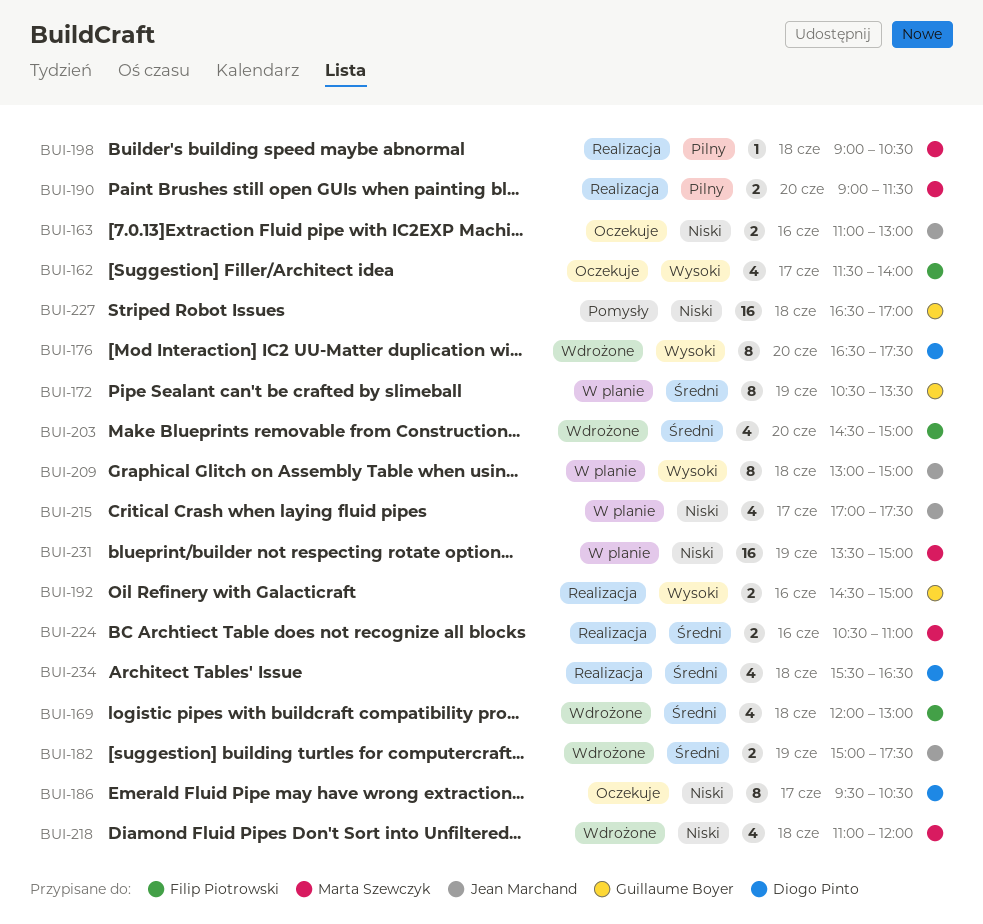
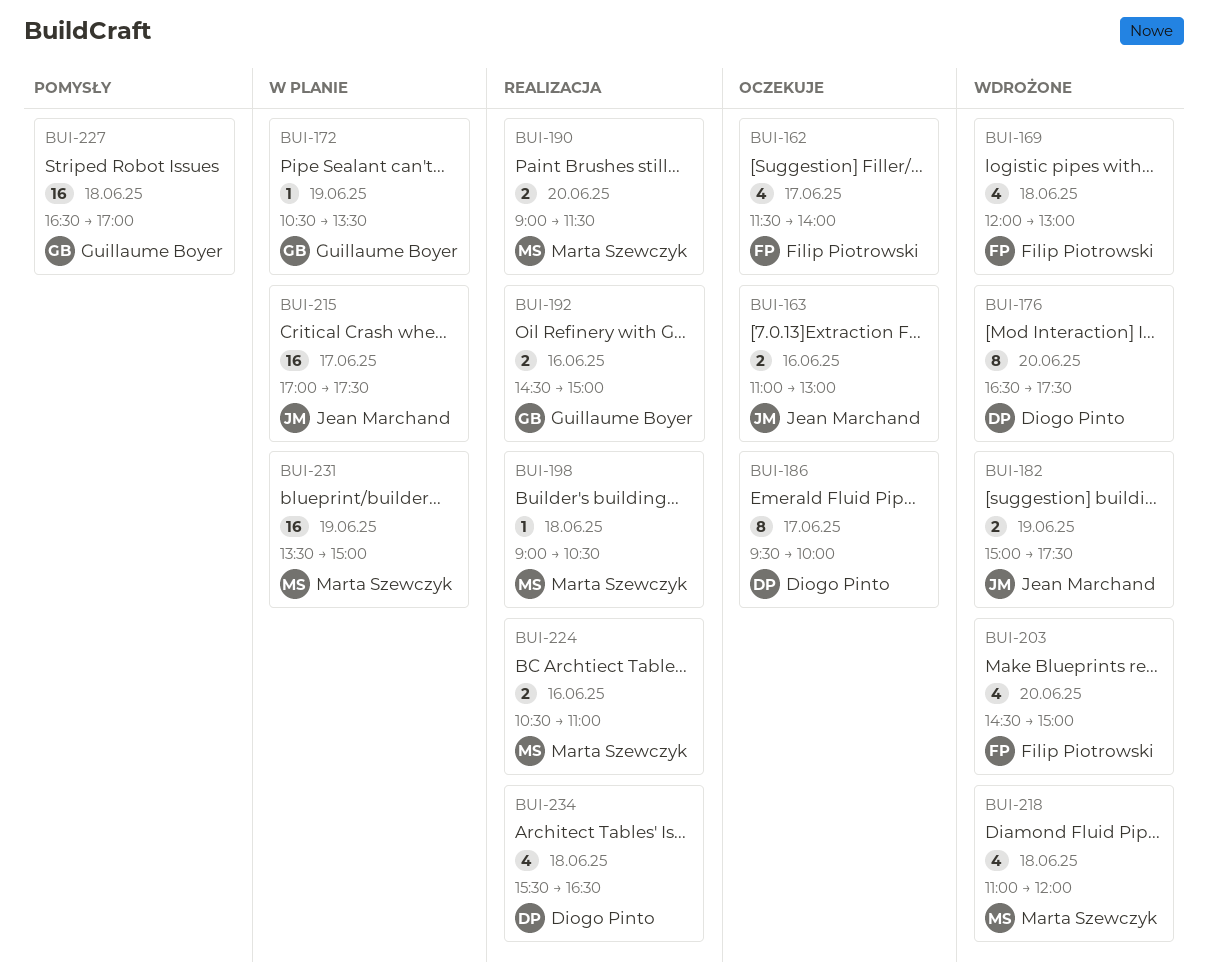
BUI-172, estimate: 8 -> 1
BUI-186, ends: 10:30 -> 10:00
BUI-209: present -> none
BUI-215, estimate: 4 -> 16

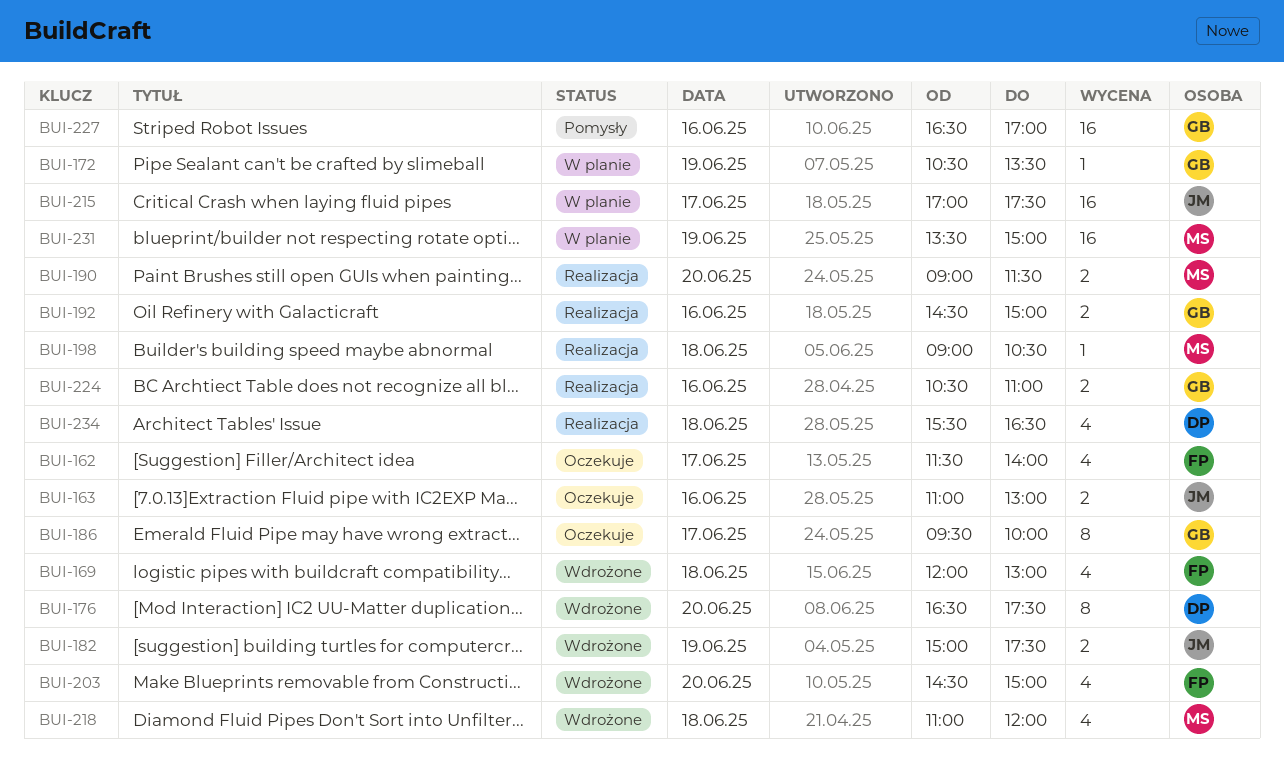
BUI-186, owner: Diogo Pinto -> Guillaume Boyer
BUI-224, owner: Marta Szewczyk -> Guillaume Boyer
BUI-227, day: Jun 18 -> Jun 16

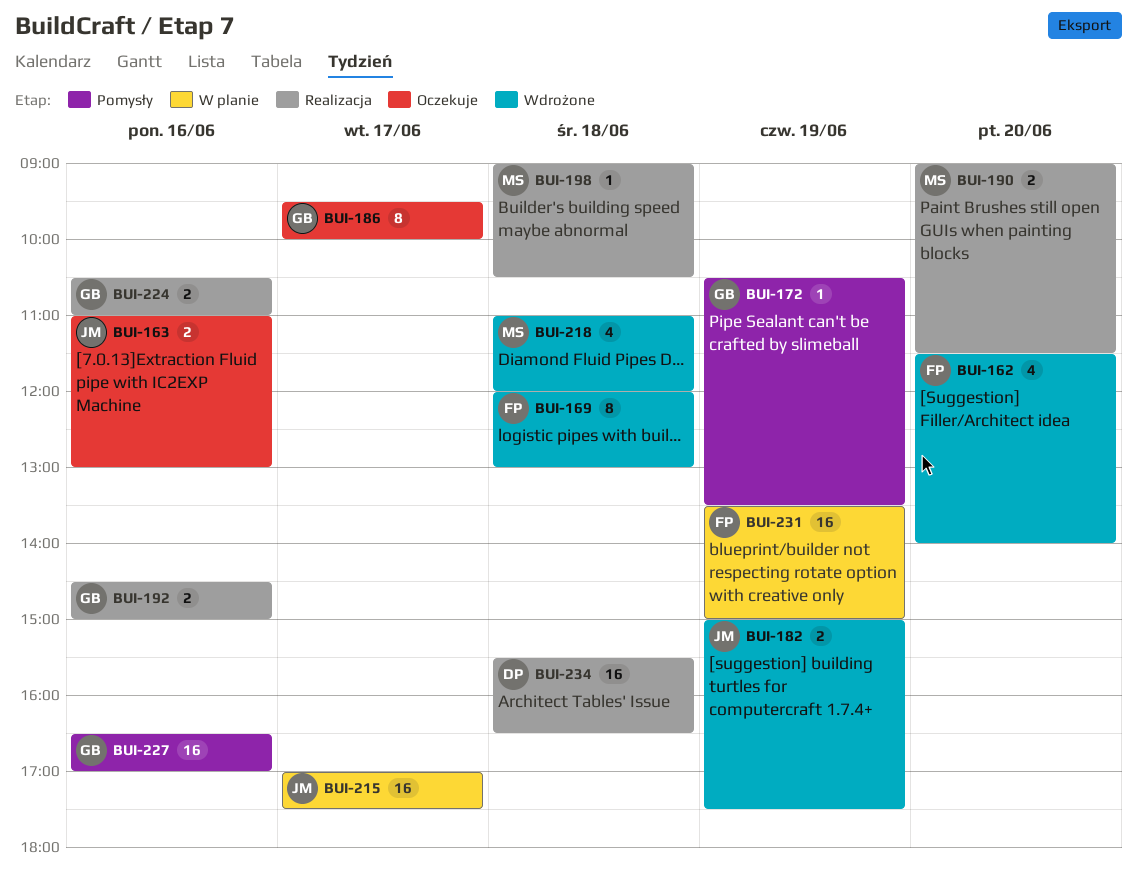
BUI-162, status: Oczekuje -> Wdrożone
BUI-162, day: Jun 17 -> Jun 20
BUI-169, estimate: 4 -> 8
BUI-172, status: W planie -> Pomysły
BUI-176: present -> none
BUI-203: present -> none
BUI-231, owner: MS -> FP
BUI-234, estimate: 4 -> 16

